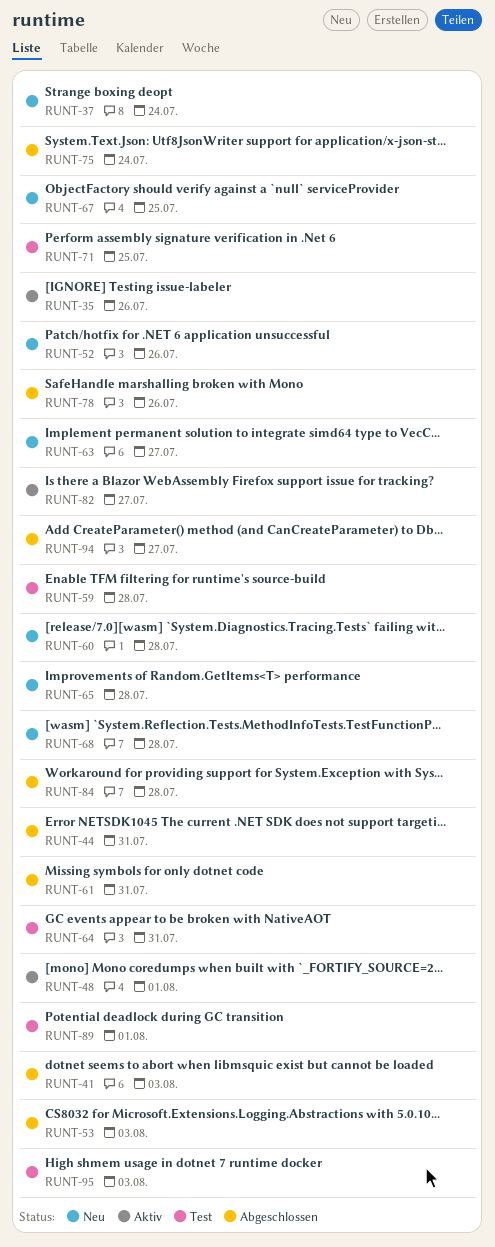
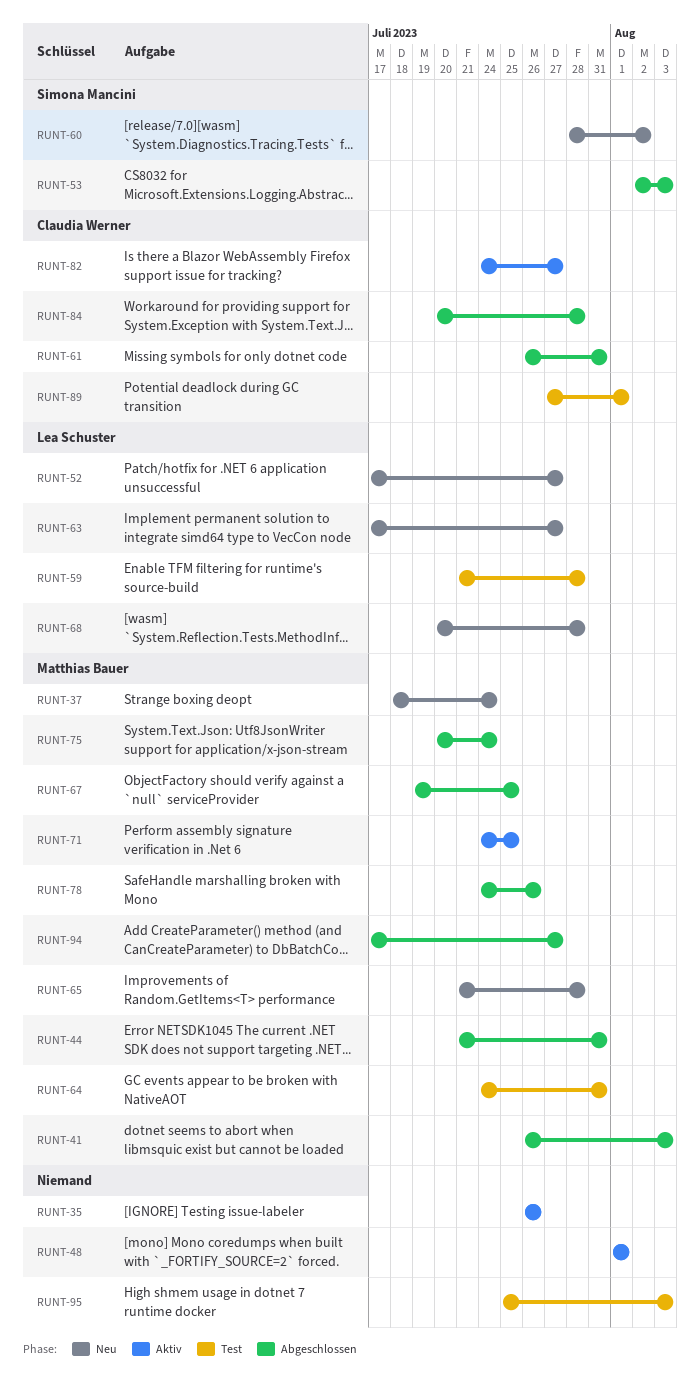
RUNT-52, due: Jul 26 -> Jul 27
RUNT-60, due: Jul 28 -> Aug 2
RUNT-67, status: Neu -> Abgeschlossen
RUNT-71, status: Test -> Aktiv

